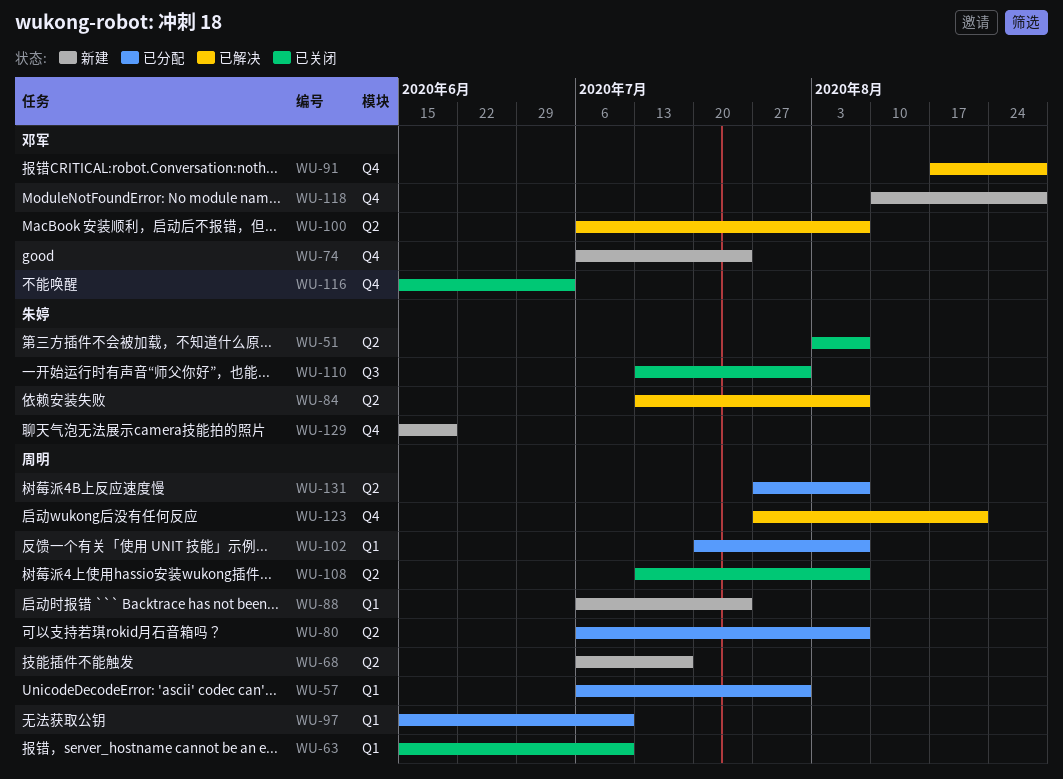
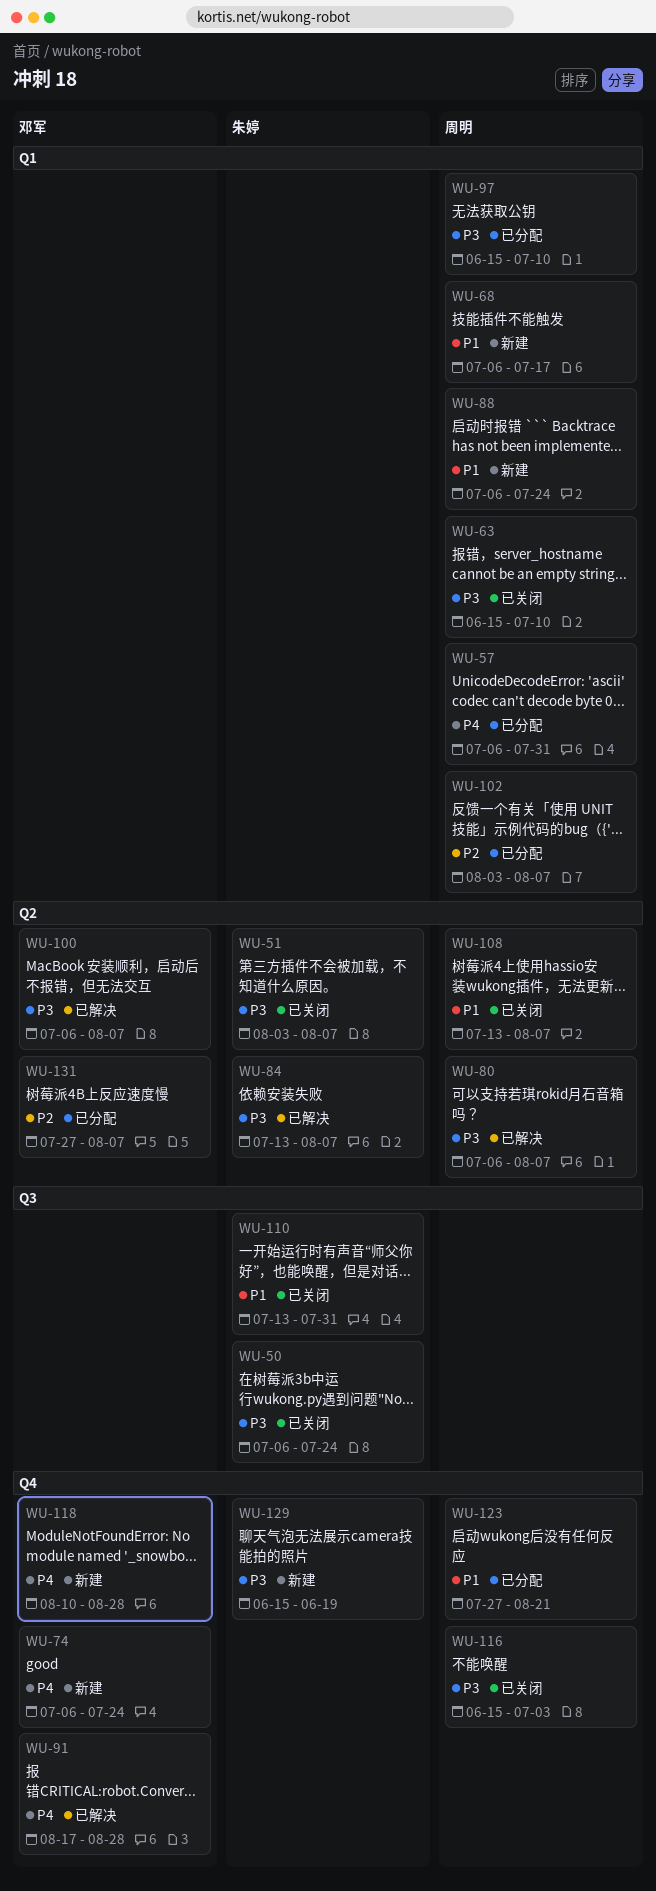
WU-50: none -> present
WU-68, label: Q2 -> Q1
WU-80, status: 已分配 -> 已解决
WU-102, start: Jul 20 -> Aug 3
WU-116, owner: 邓军 -> 周明
WU-123, status: 已解决 -> 已分配
WU-131, owner: 周明 -> 邓军

